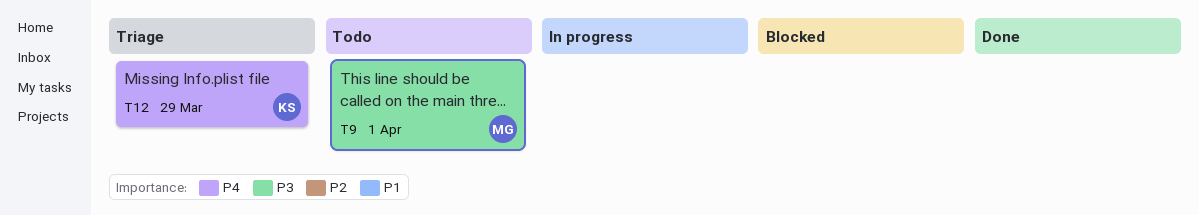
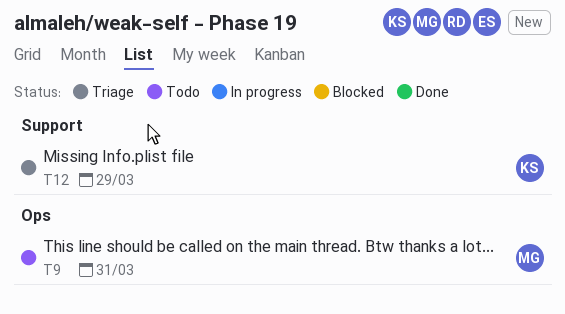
T9, due: Apr 1 -> Mar 31

